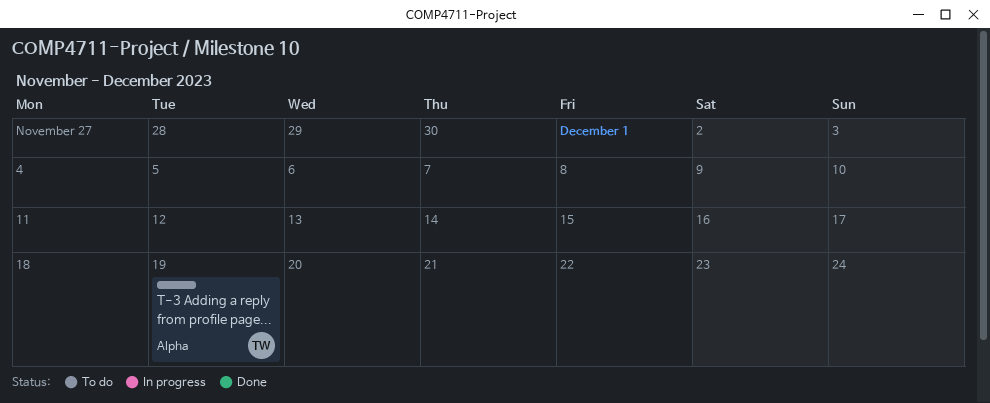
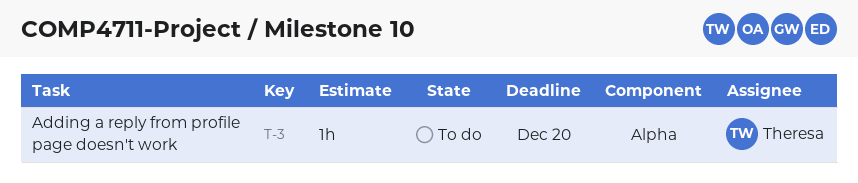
T-3, due: Dec 19 -> Dec 20

